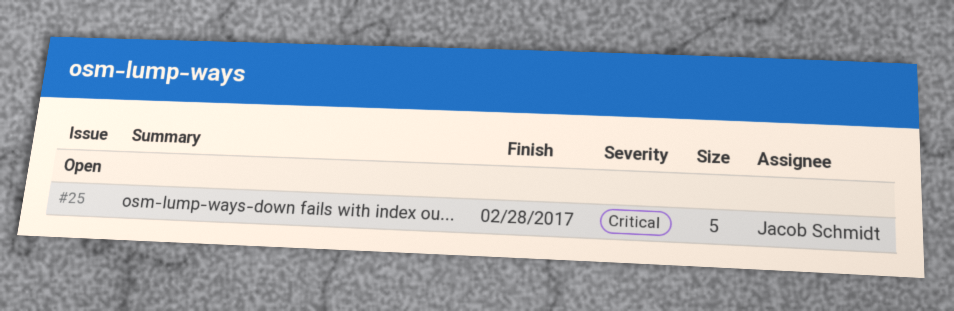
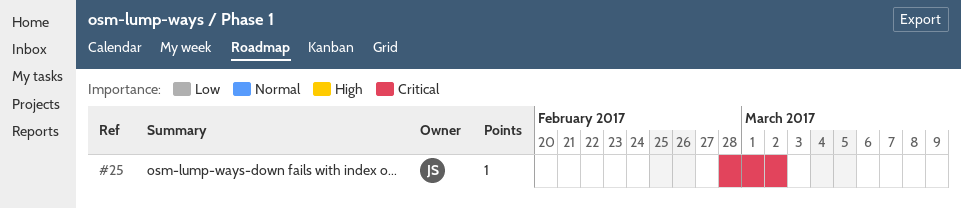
#25, estimate: 5 -> 1
#25, due: Feb 28 -> Mar 2

